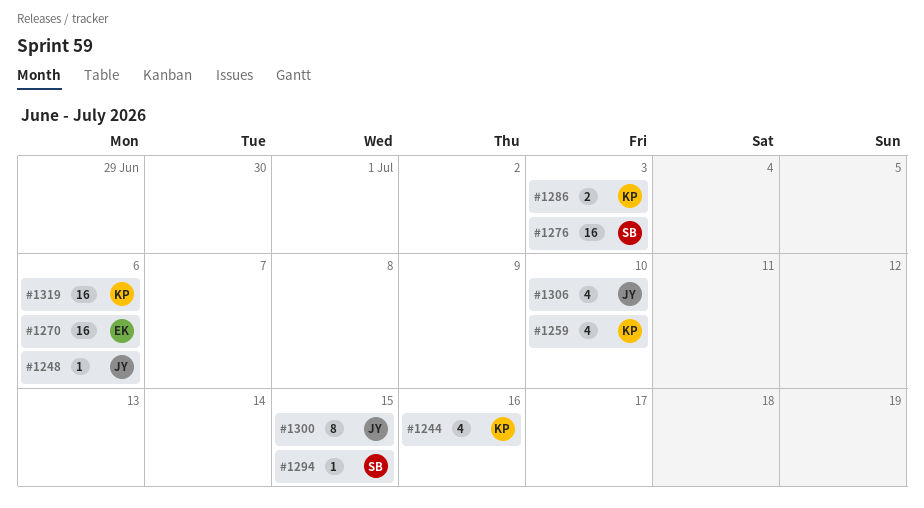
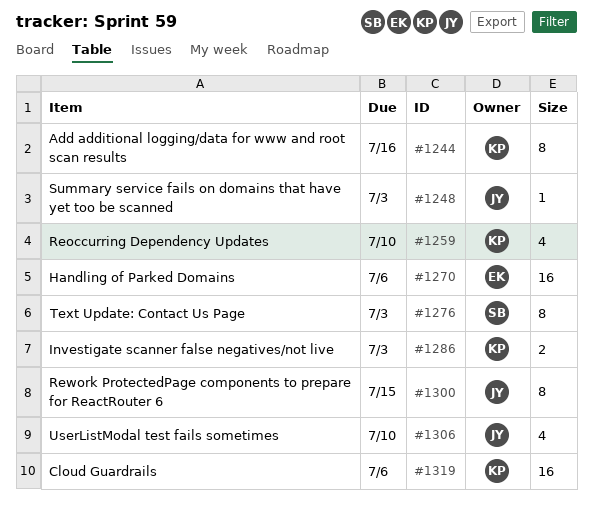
#1244, estimate: 4 -> 8
#1248, due: Jul 6 -> Jul 3
#1276, estimate: 16 -> 8
#1294: present -> none

